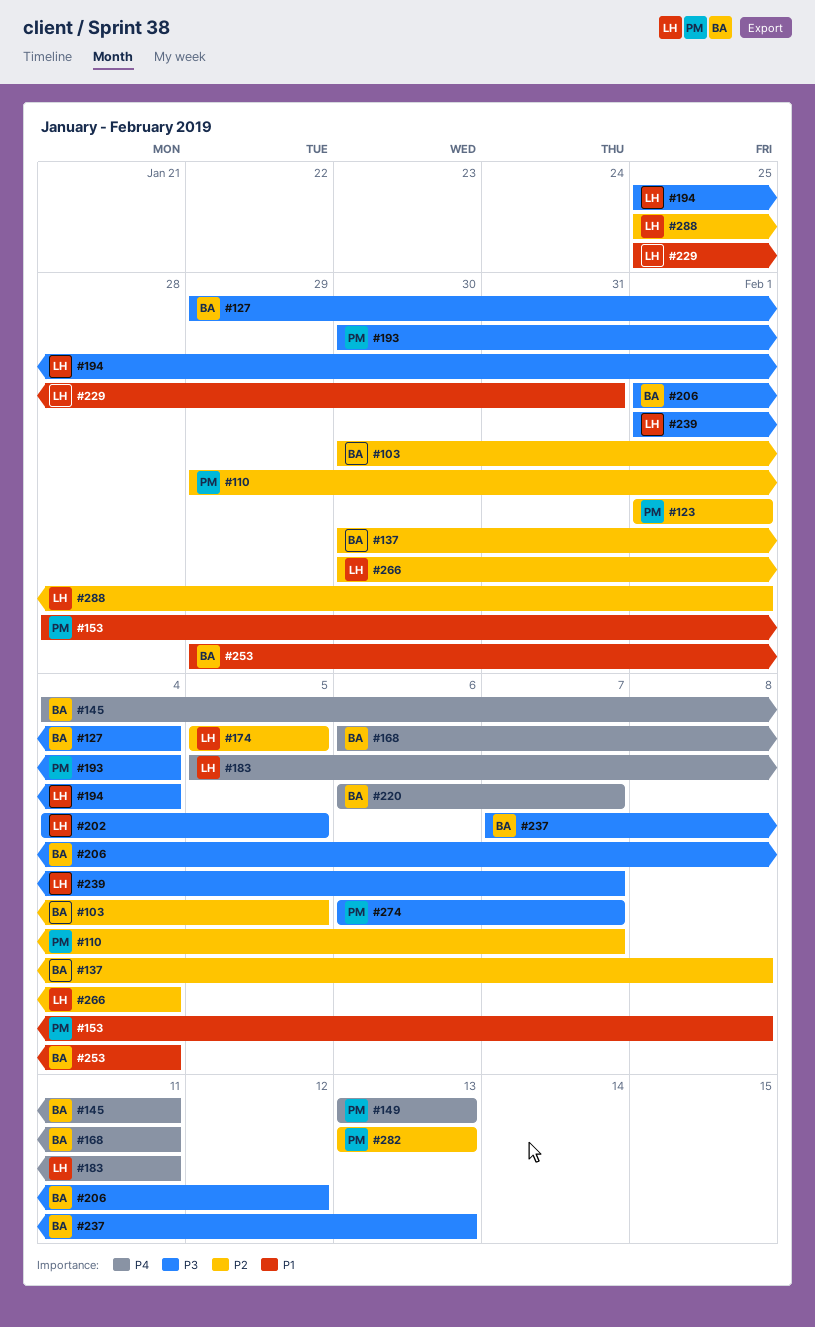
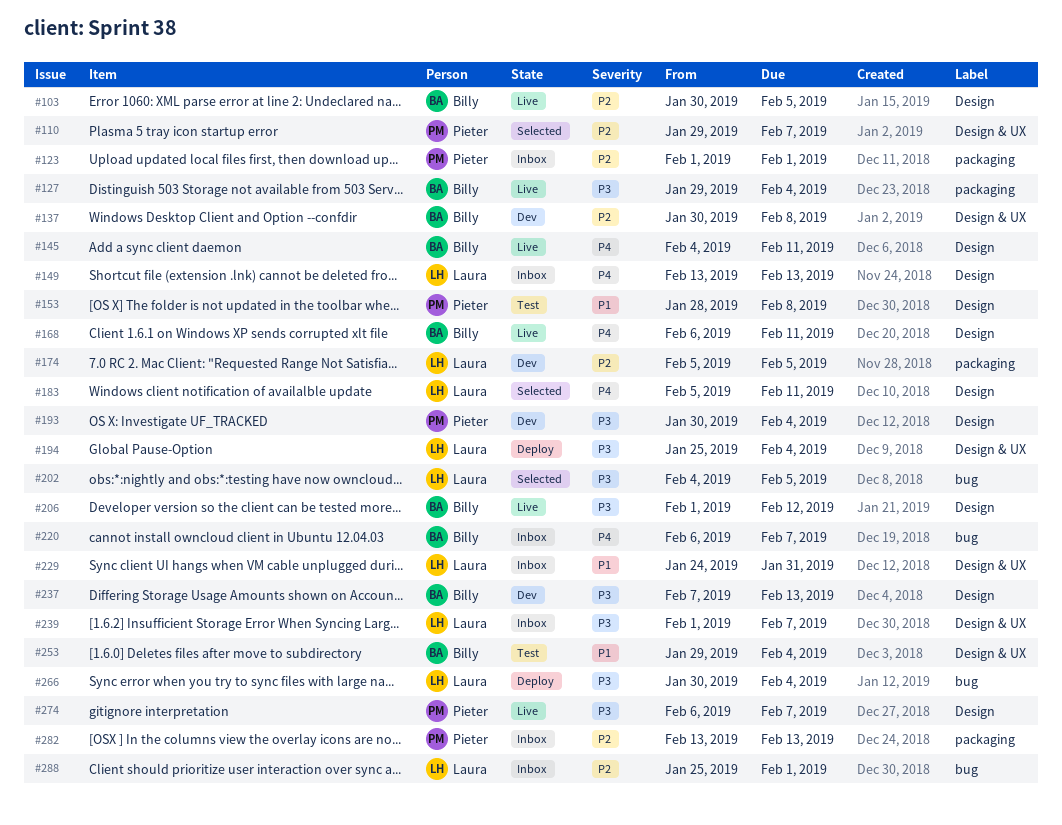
#149, owner: Pieter -> Laura
#229, start: Jan 25 -> Jan 24
#266, priority: P2 -> P3

